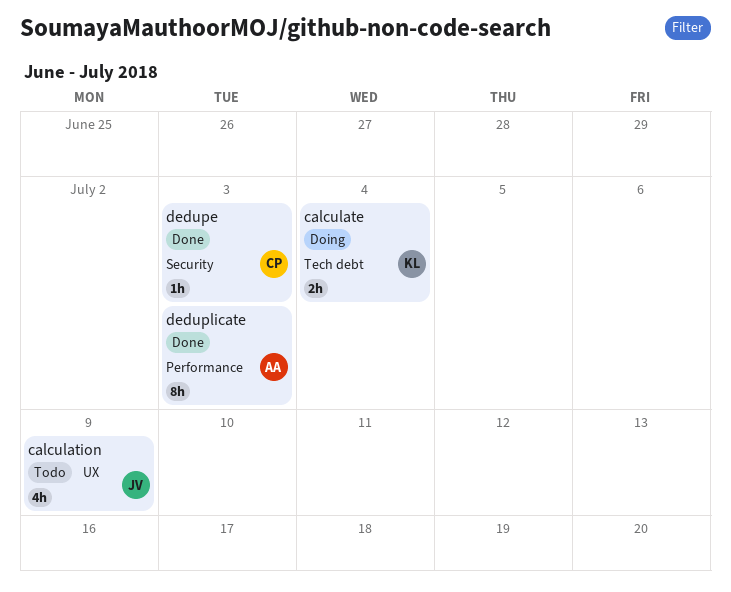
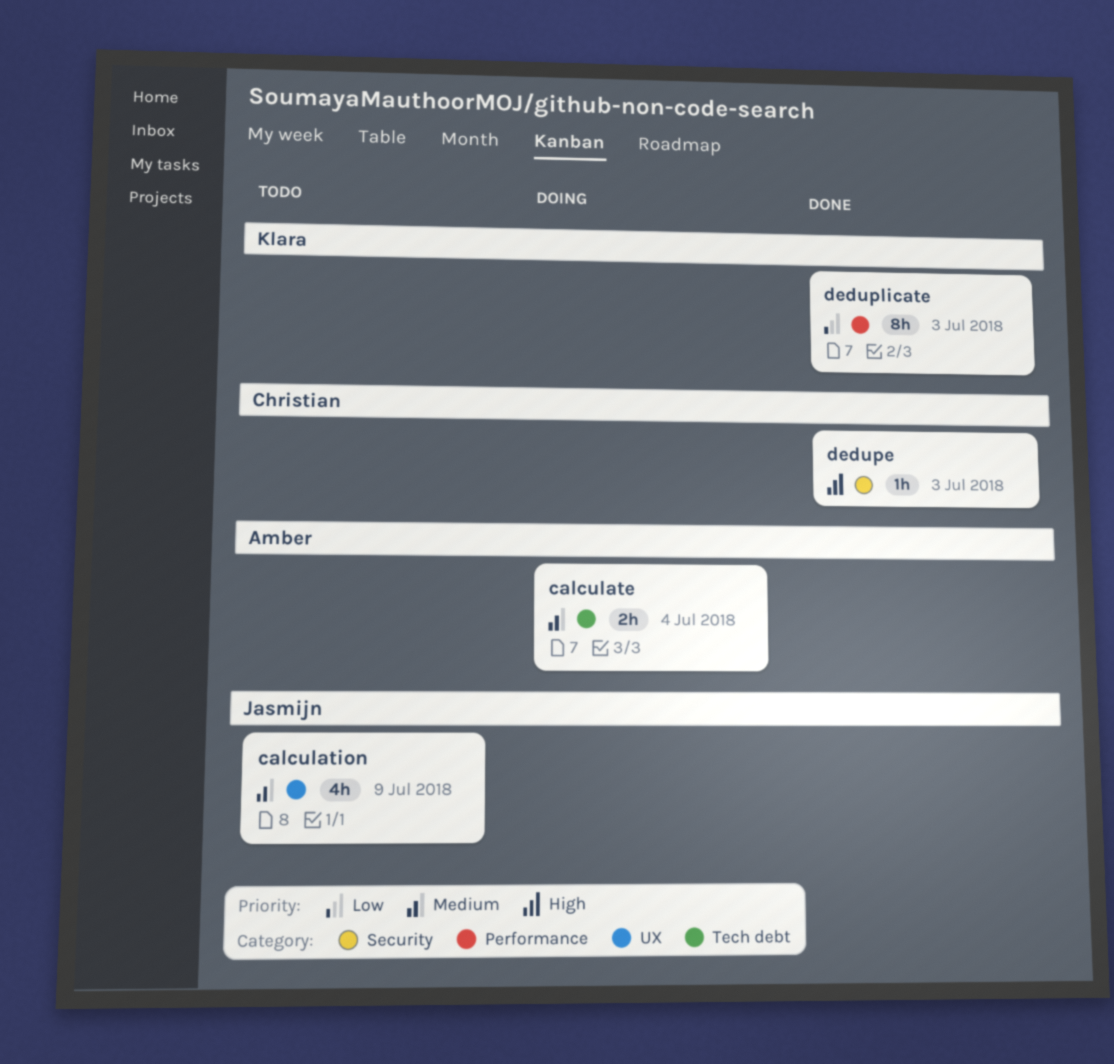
calculate, owner: Klara -> Amber
deduplicate, owner: Amber -> Klara

